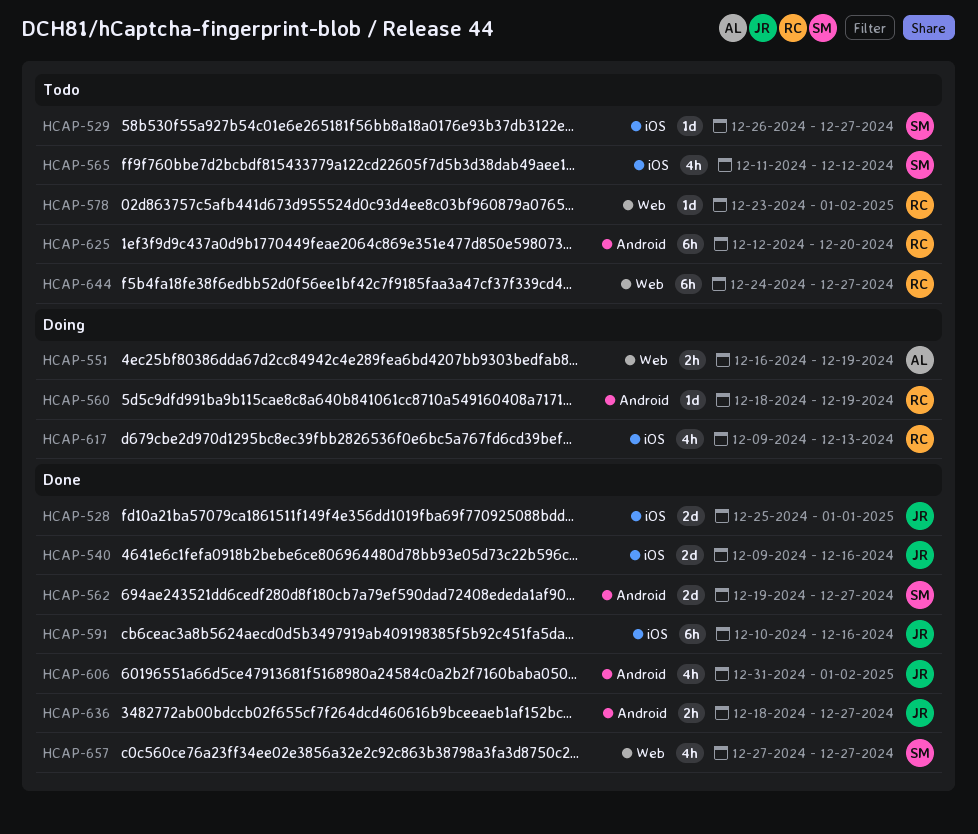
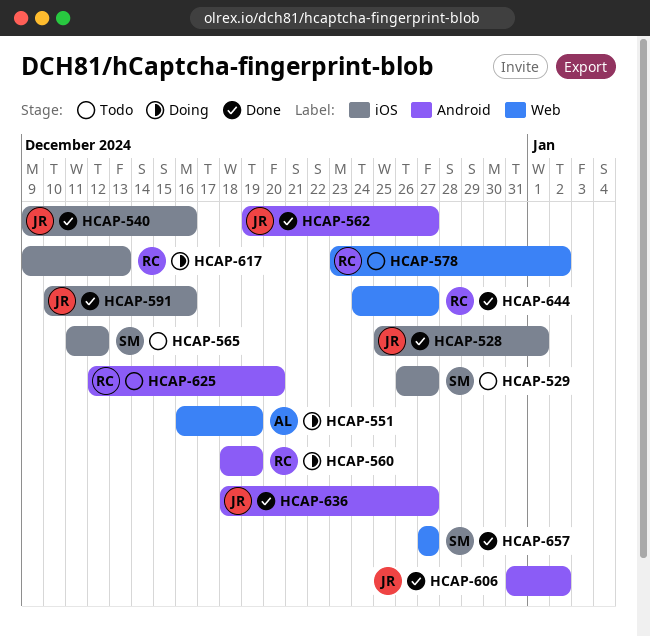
HCAP-562, owner: SM -> JR
HCAP-644, status: Todo -> Done

